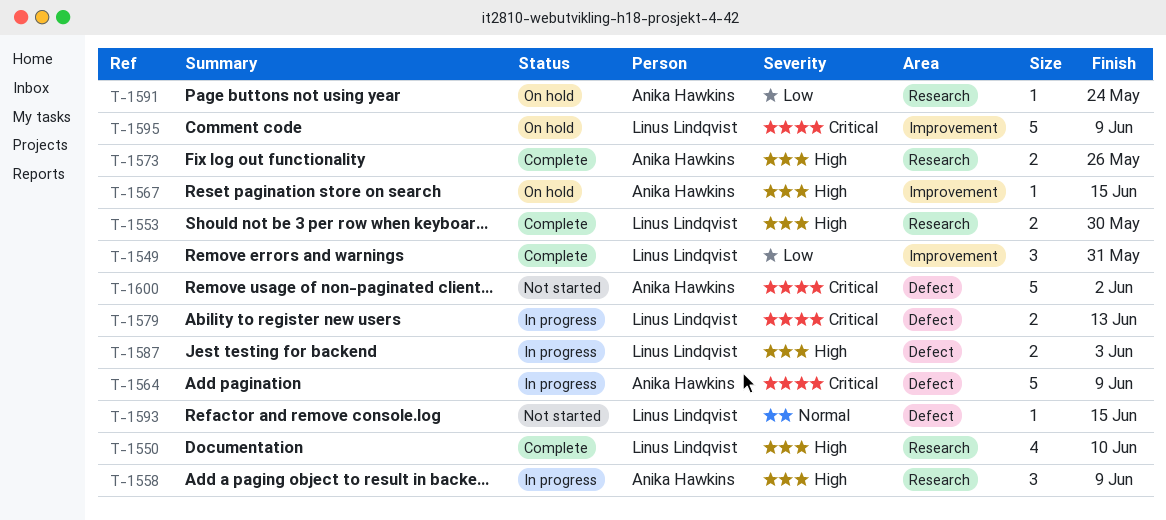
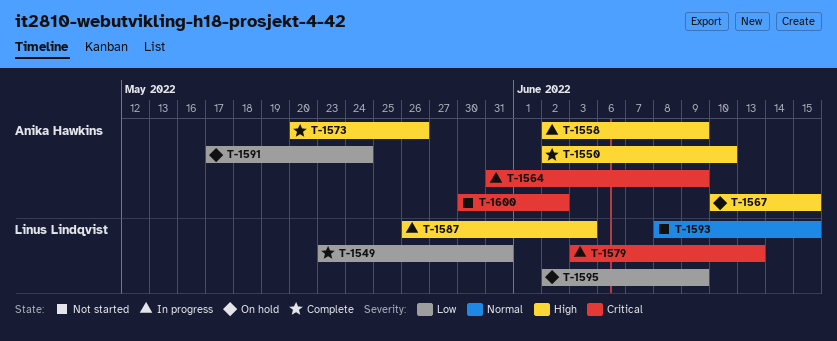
T-1550, owner: Linus Lindqvist -> Anika Hawkins
T-1553: present -> none
T-1595, priority: Critical -> Low

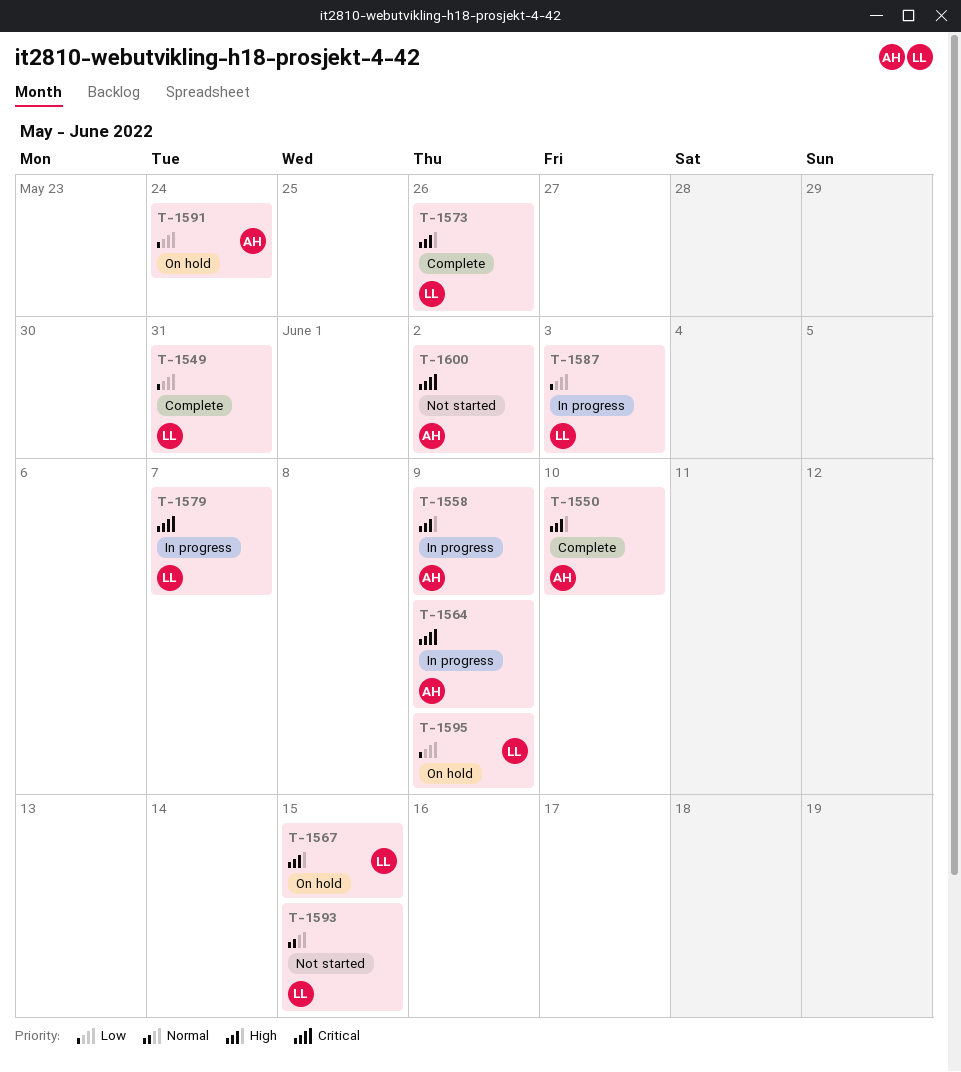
T-1567, owner: Anika Hawkins -> Linus Lindqvist
T-1573, owner: Anika Hawkins -> Linus Lindqvist
T-1579, due: Jun 13 -> Jun 7
T-1587, priority: High -> Low

